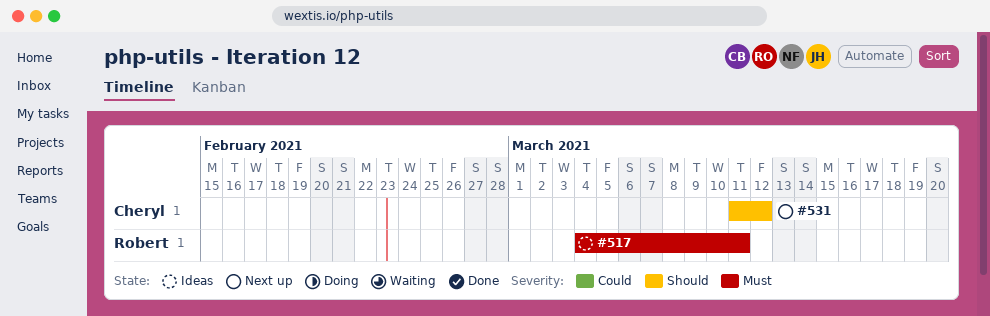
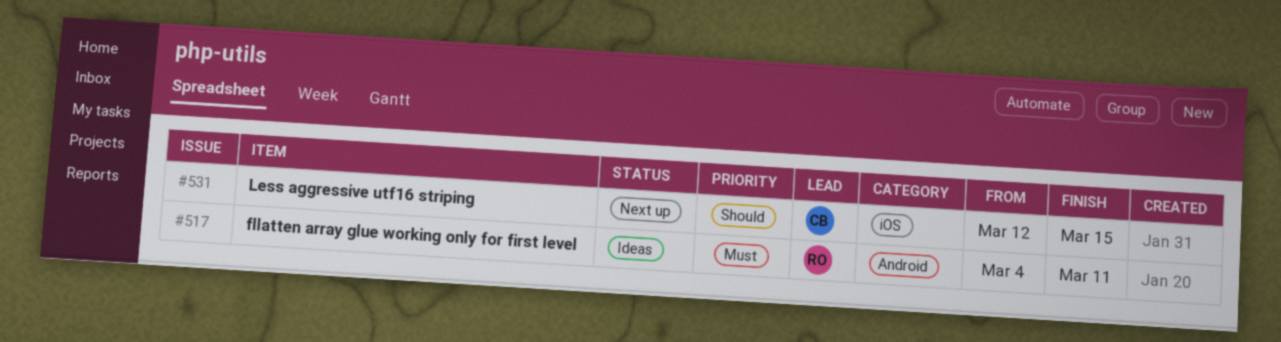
#531, start: Mar 11 -> Mar 12
#531, due: Mar 12 -> Mar 15

